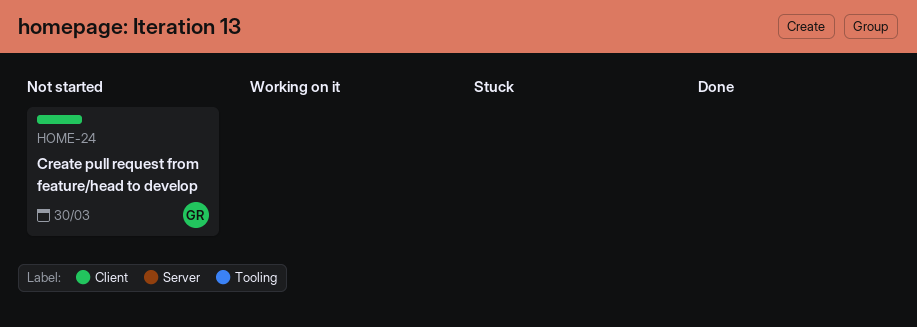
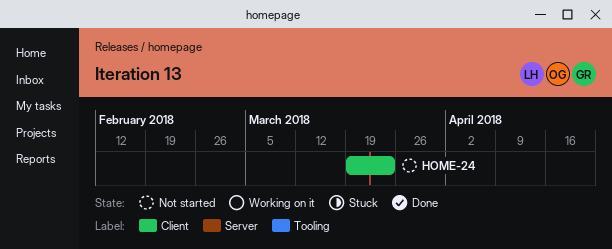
HOME-24, due: Mar 30 -> Mar 23

